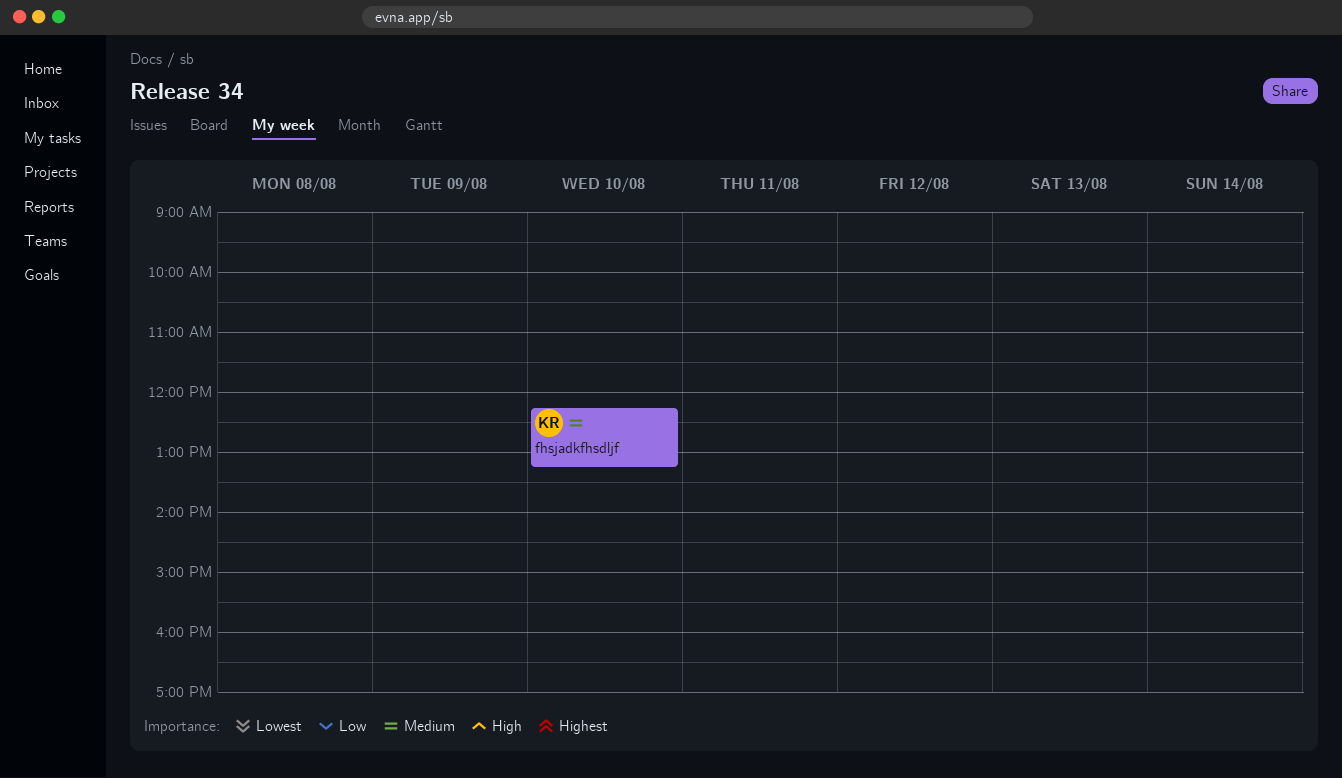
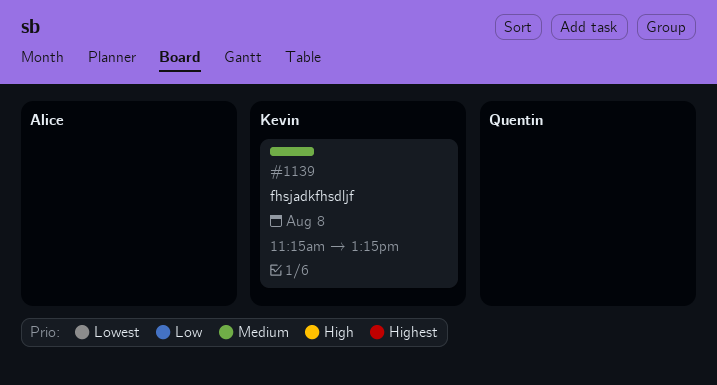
fhsjadkfhsdljf, day: Aug 10 -> Aug 8
fhsjadkfhsdljf, begins: 12:15 -> 11:15

